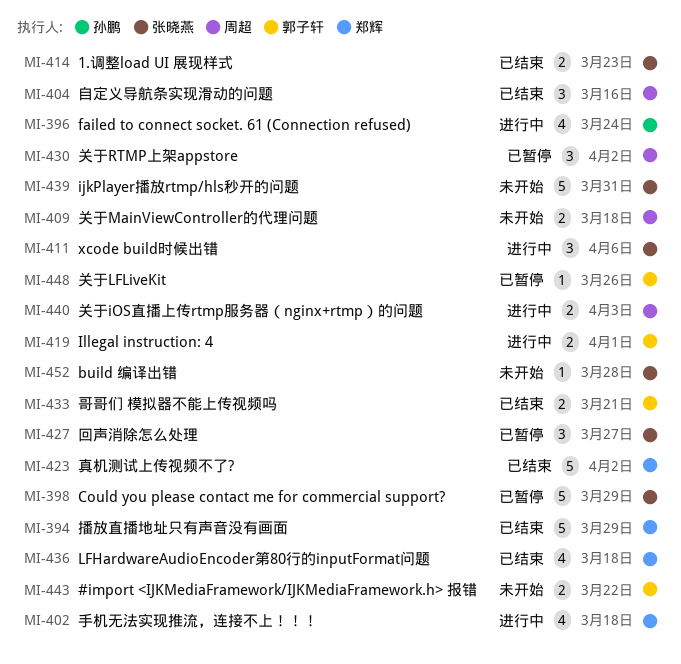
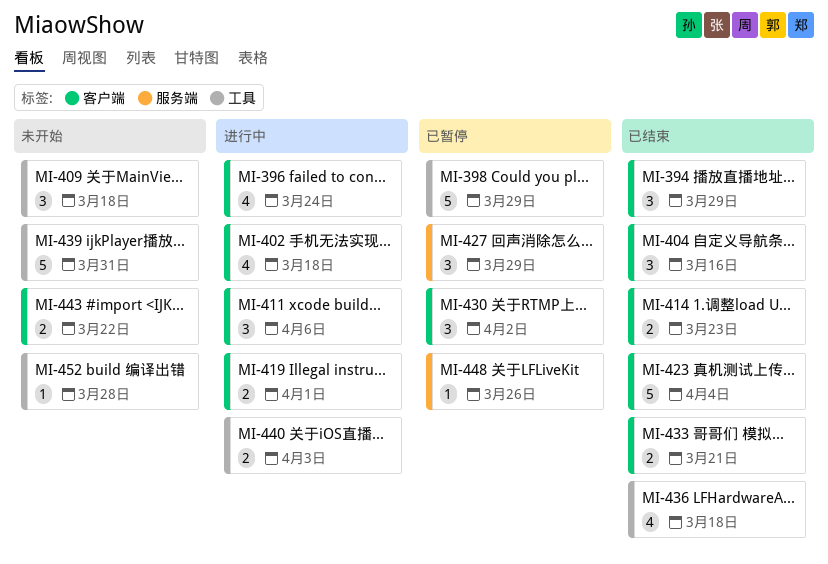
MI-394, estimate: 5 -> 3
MI-409, estimate: 2 -> 3
MI-423, due: Apr 2 -> Apr 4
MI-427, due: Mar 27 -> Mar 29

